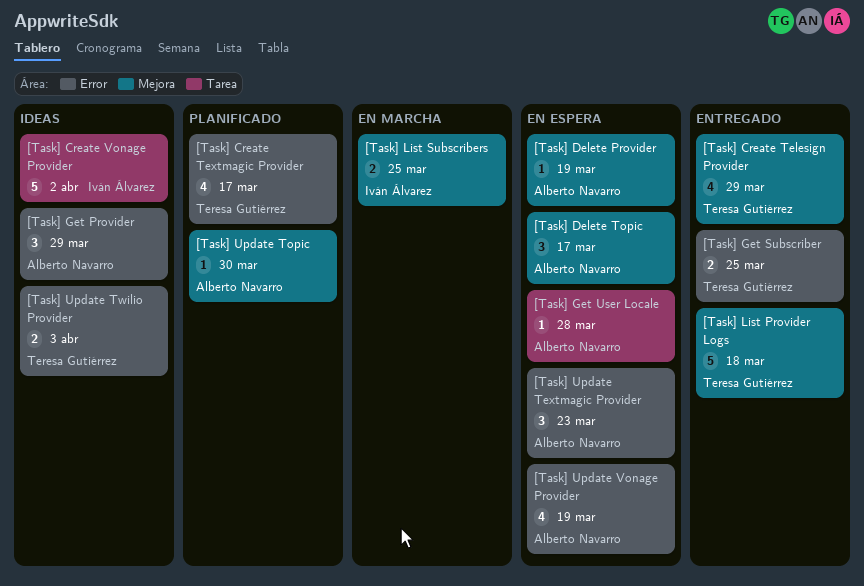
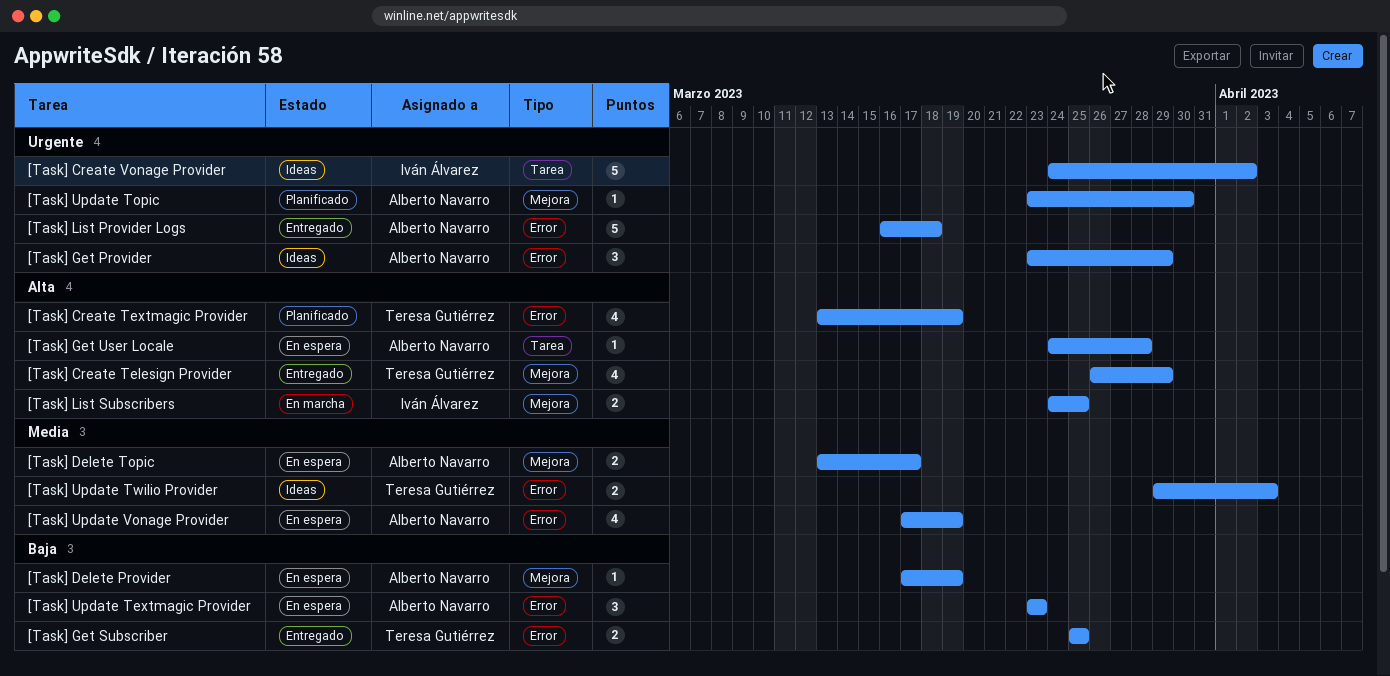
[Task] Create Textmagic Provider, due: Mar 17 -> Mar 19
[Task] Delete Topic, estimate: 3 -> 2
[Task] List Provider Logs, owner: Teresa Gutiérrez -> Alberto Navarro
[Task] List Provider Logs, label: Mejora -> Error

